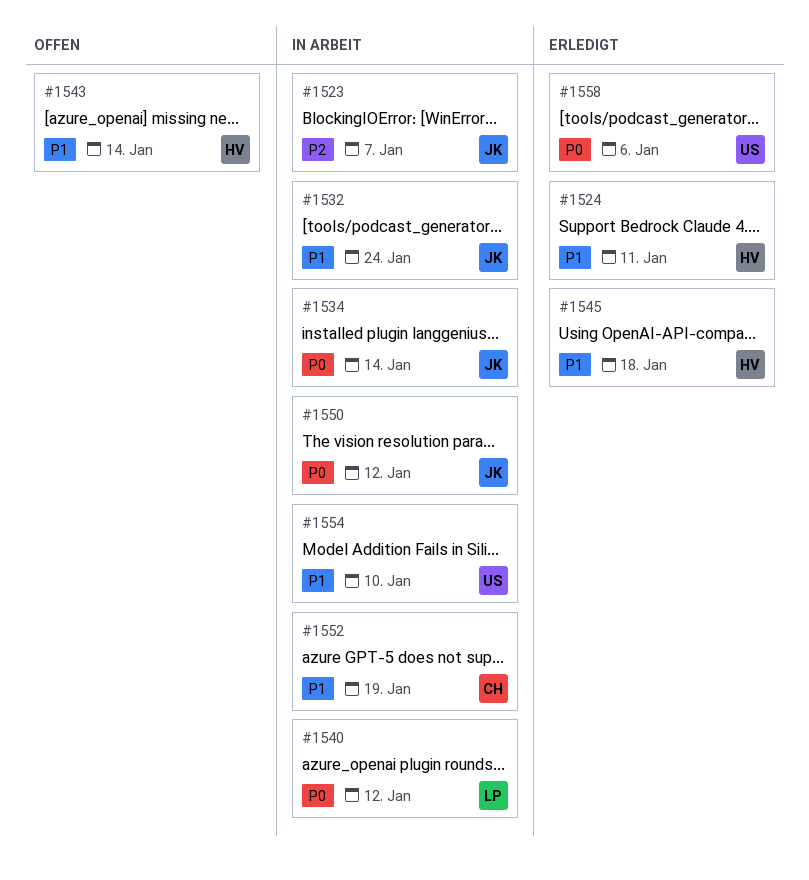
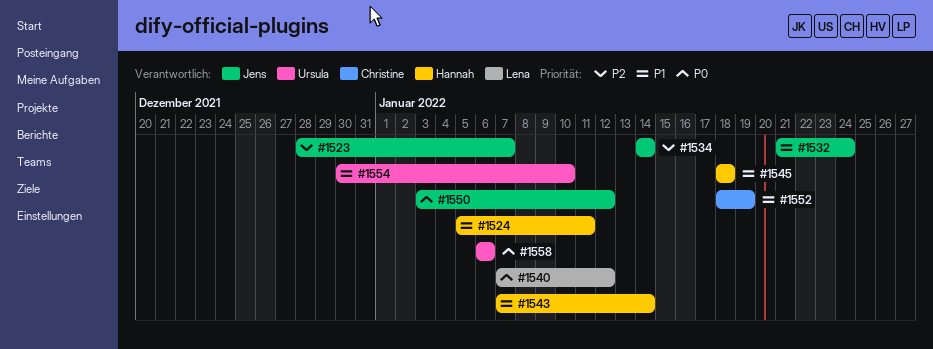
#1534, priority: P0 -> P2

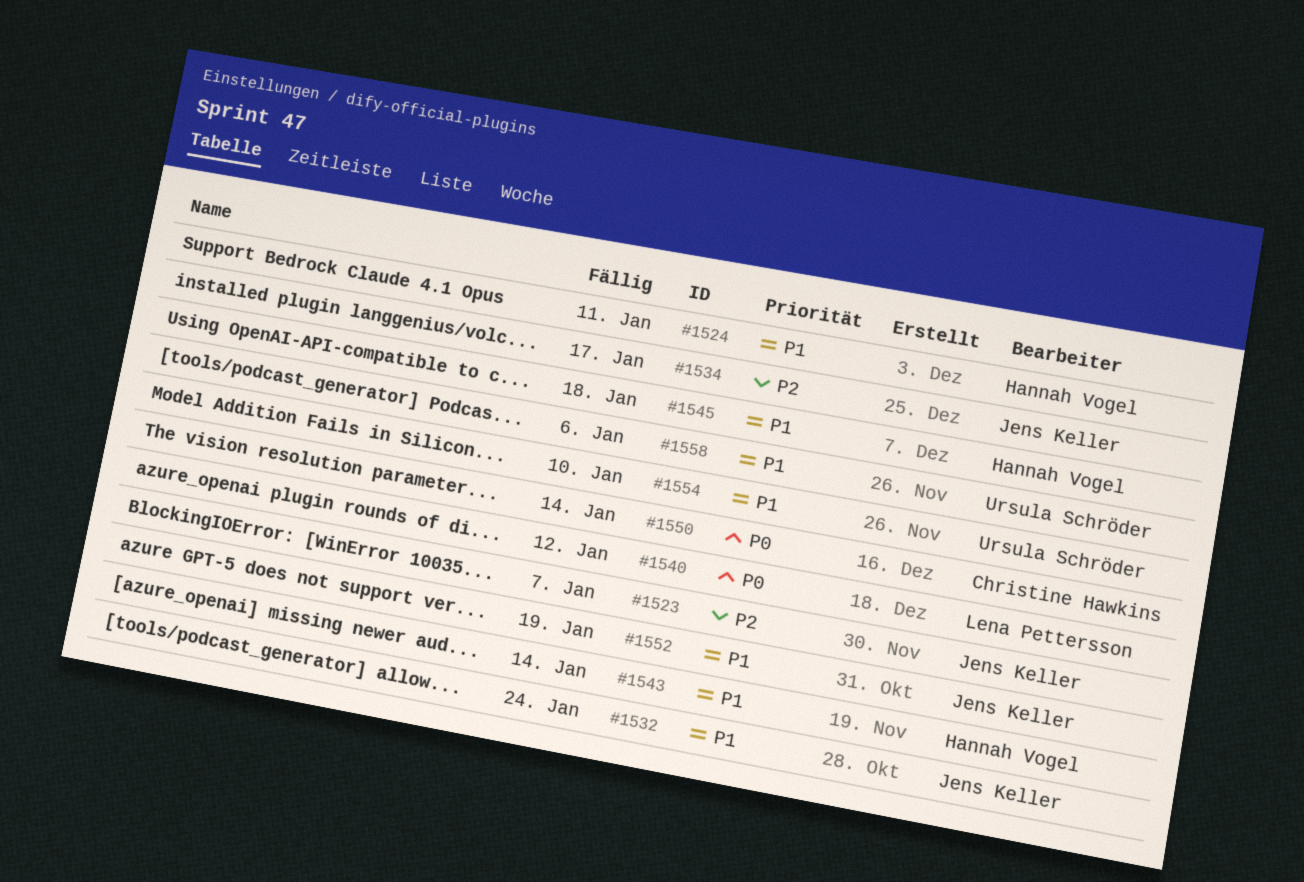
#1534, due: Jan 14 -> Jan 17
#1550, owner: Jens Keller -> Christine Hawkins
#1550, due: Jan 12 -> Jan 14
#1552, owner: Christine Hawkins -> Jens Keller
#1558, priority: P0 -> P1

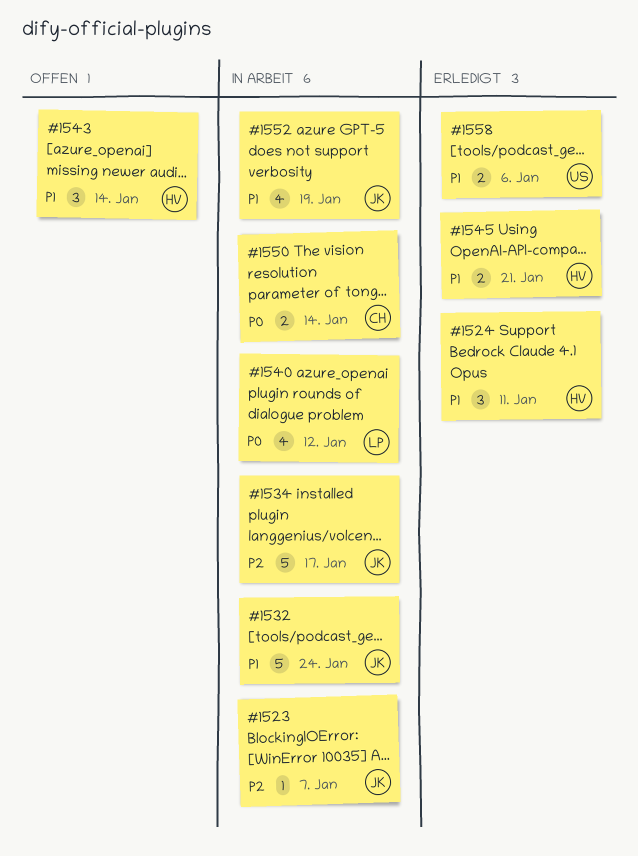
#1545, due: Jan 18 -> Jan 21
#1554: present -> none

